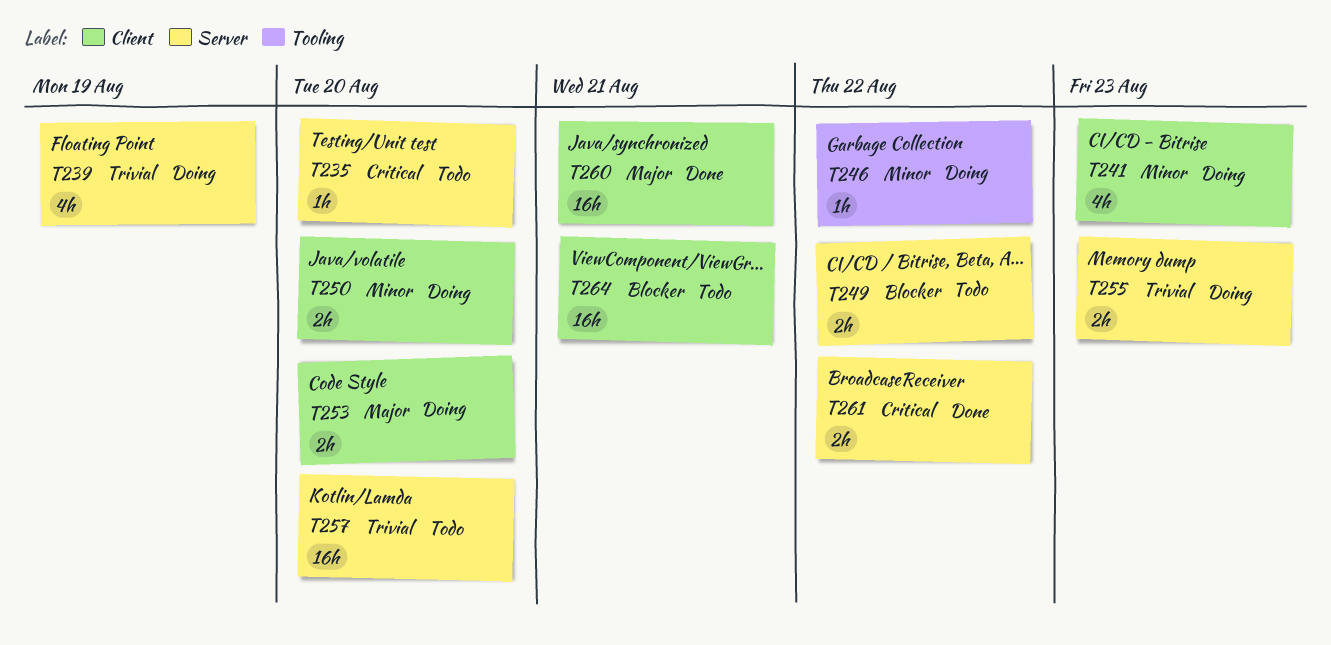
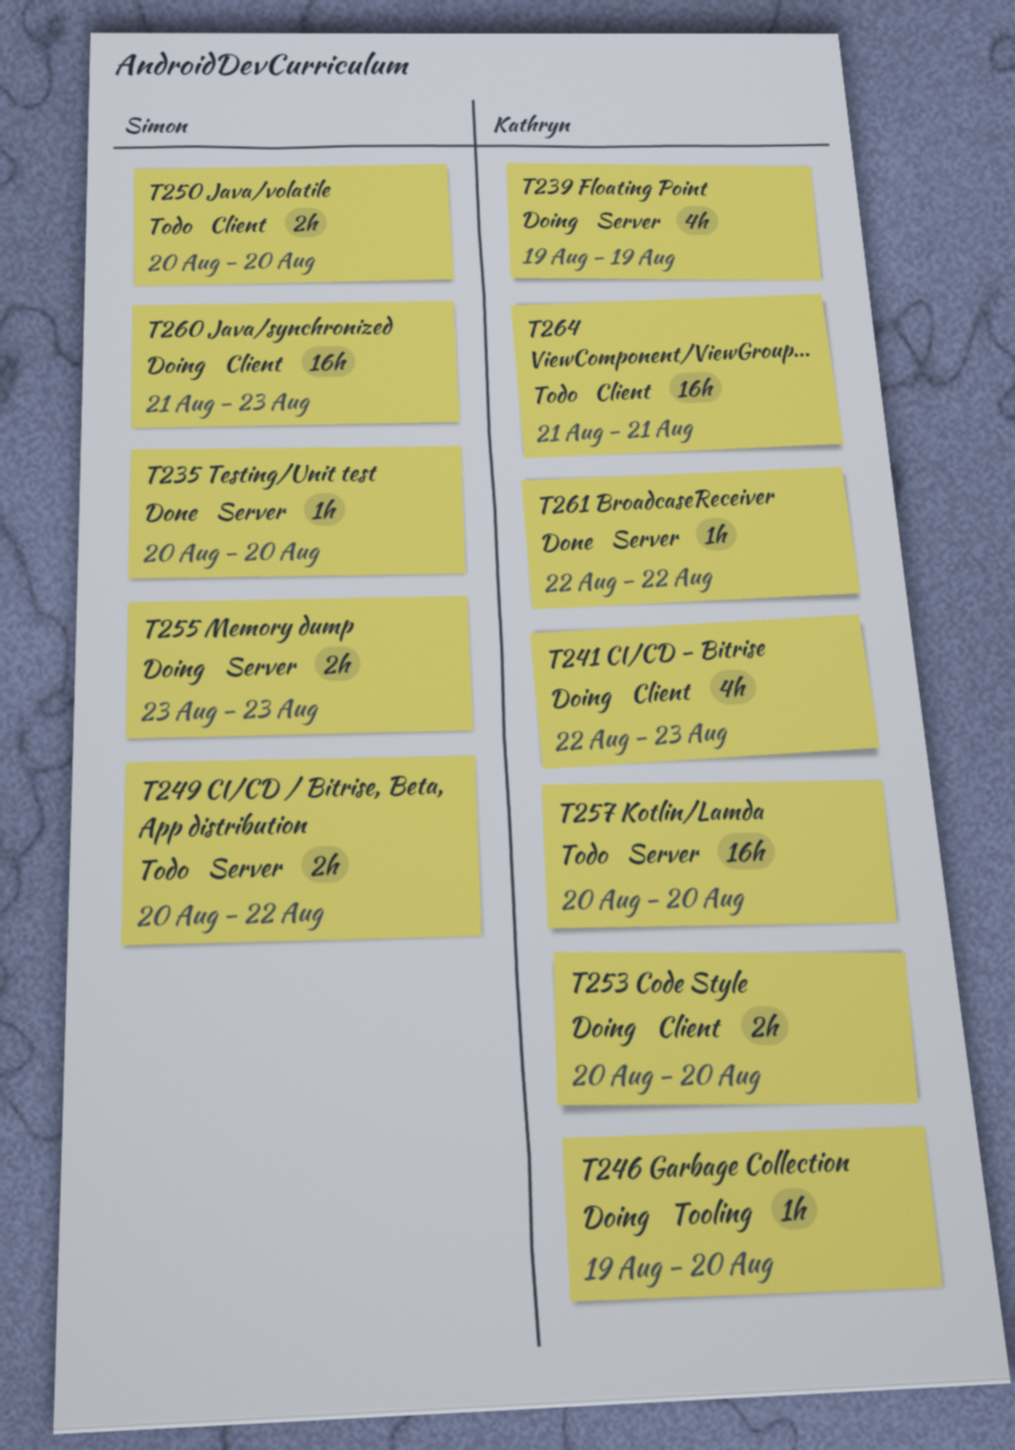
T235, status: Todo -> Done
T246, due: Aug 22 -> Aug 20
T250, status: Doing -> Todo
T260, status: Done -> Doing
T260, due: Aug 21 -> Aug 23
T261, estimate: 2h -> 1h

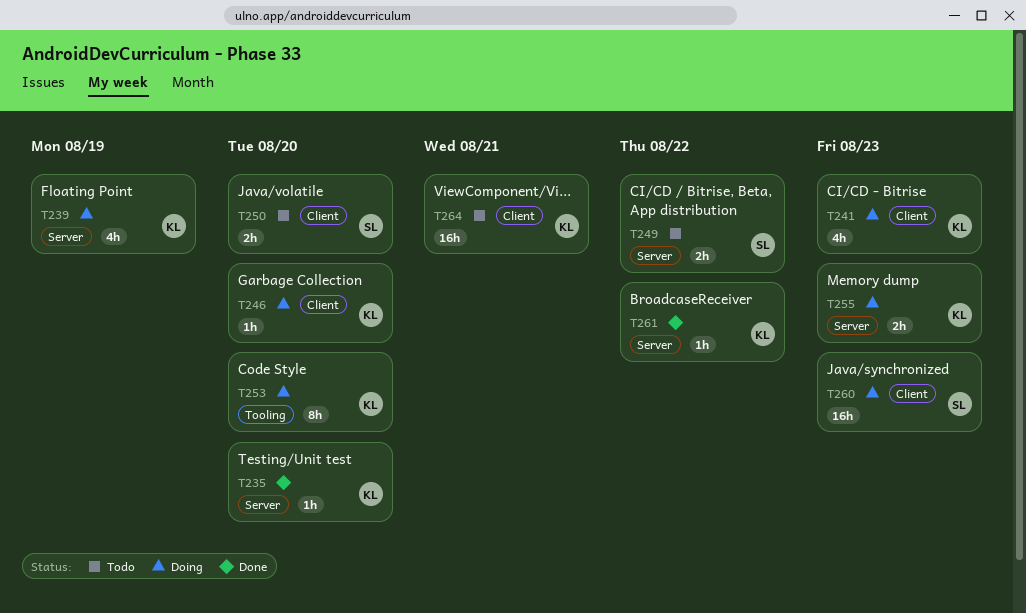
T235, owner: Simon -> Kathryn
T246, label: Tooling -> Client
T253, label: Client -> Tooling
T253, estimate: 2h -> 8h
T255, owner: Simon -> Kathryn
T257: present -> none

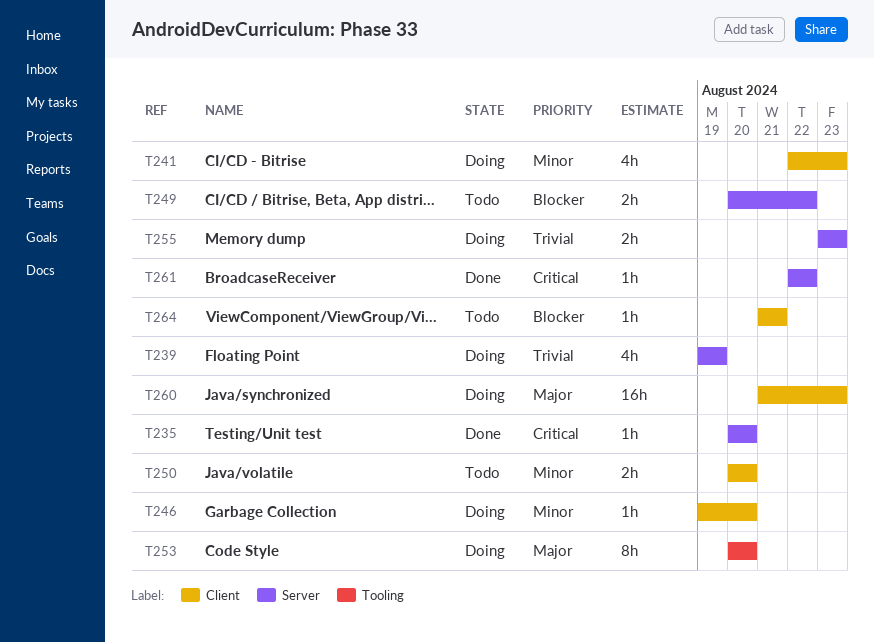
T264, estimate: 16h -> 1h

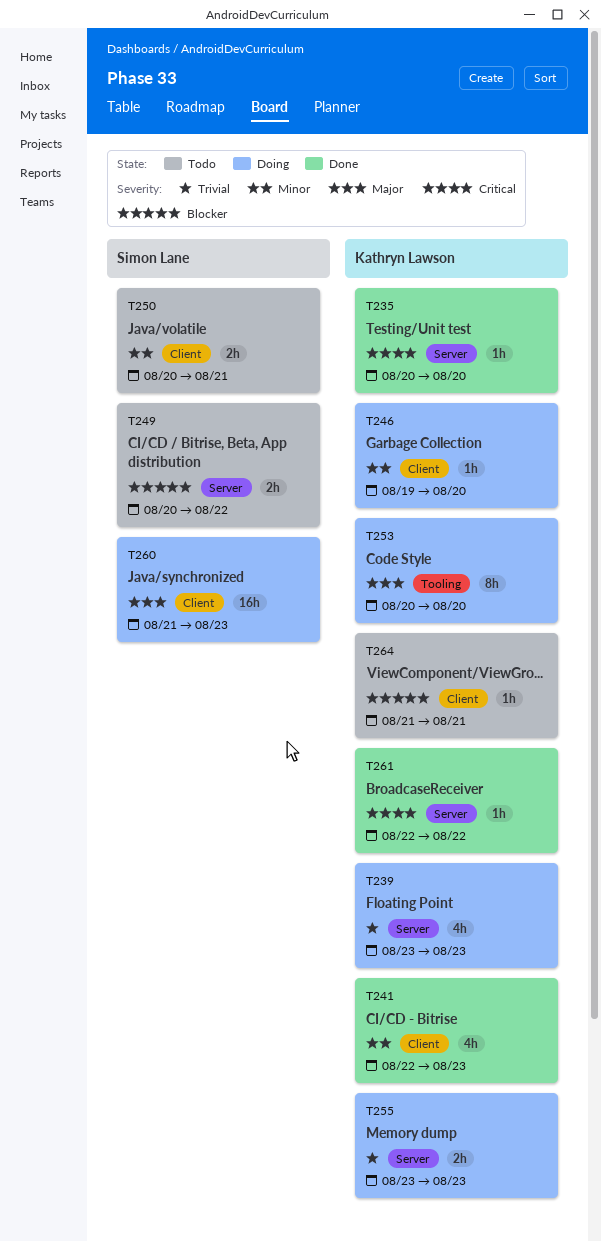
T239, start: Aug 19 -> Aug 23
T239, due: Aug 19 -> Aug 23
T241, status: Doing -> Done
T250, due: Aug 20 -> Aug 21

